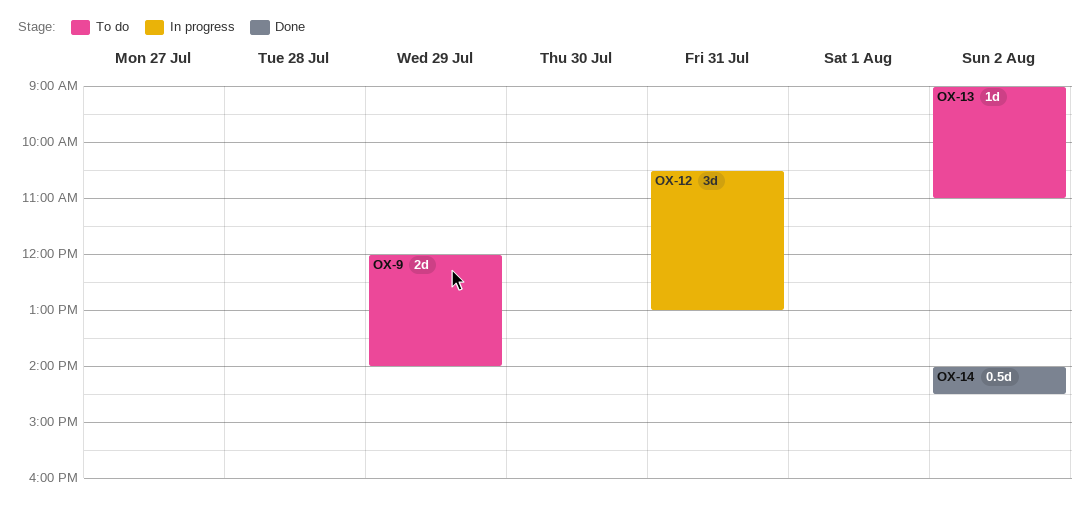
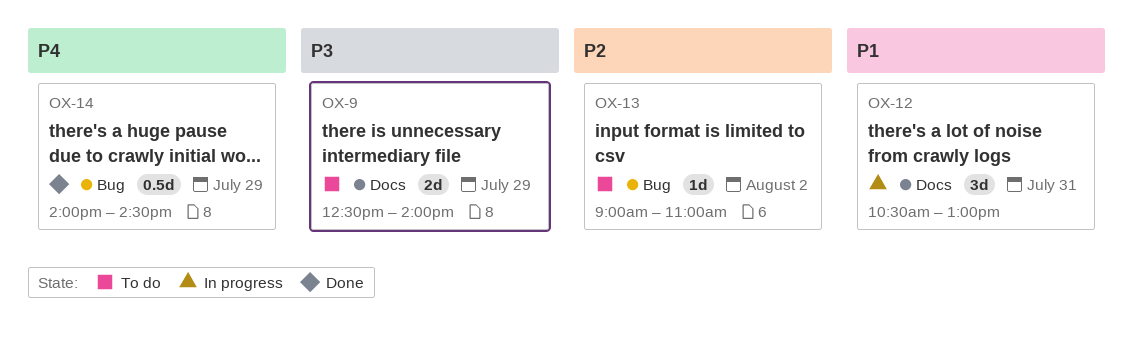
OX-9, begins: 12:00 -> 12:30
OX-14, day: Aug 2 -> Jul 29

